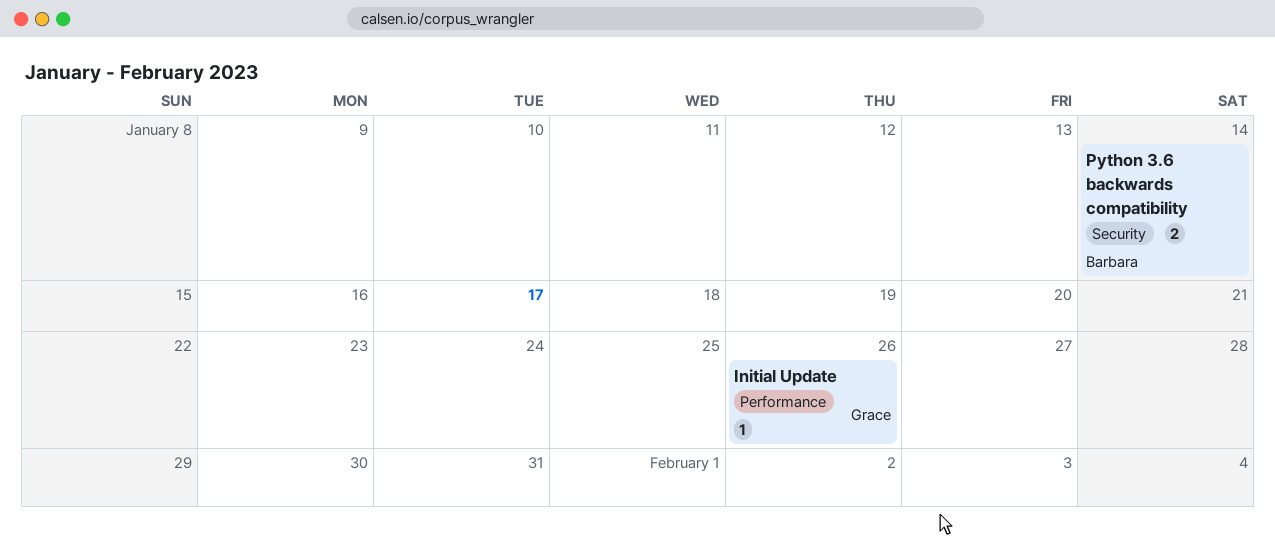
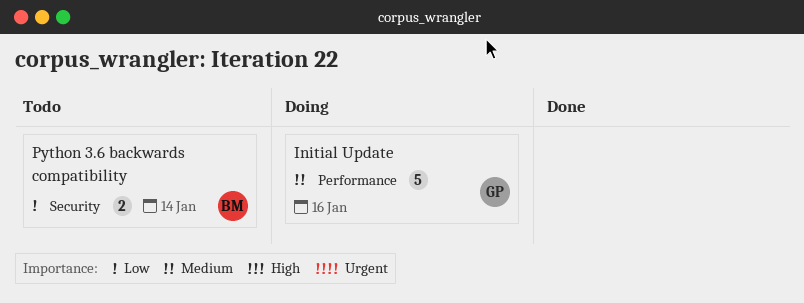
Initial Update, estimate: 1 -> 5
Initial Update, due: Jan 26 -> Jan 16

